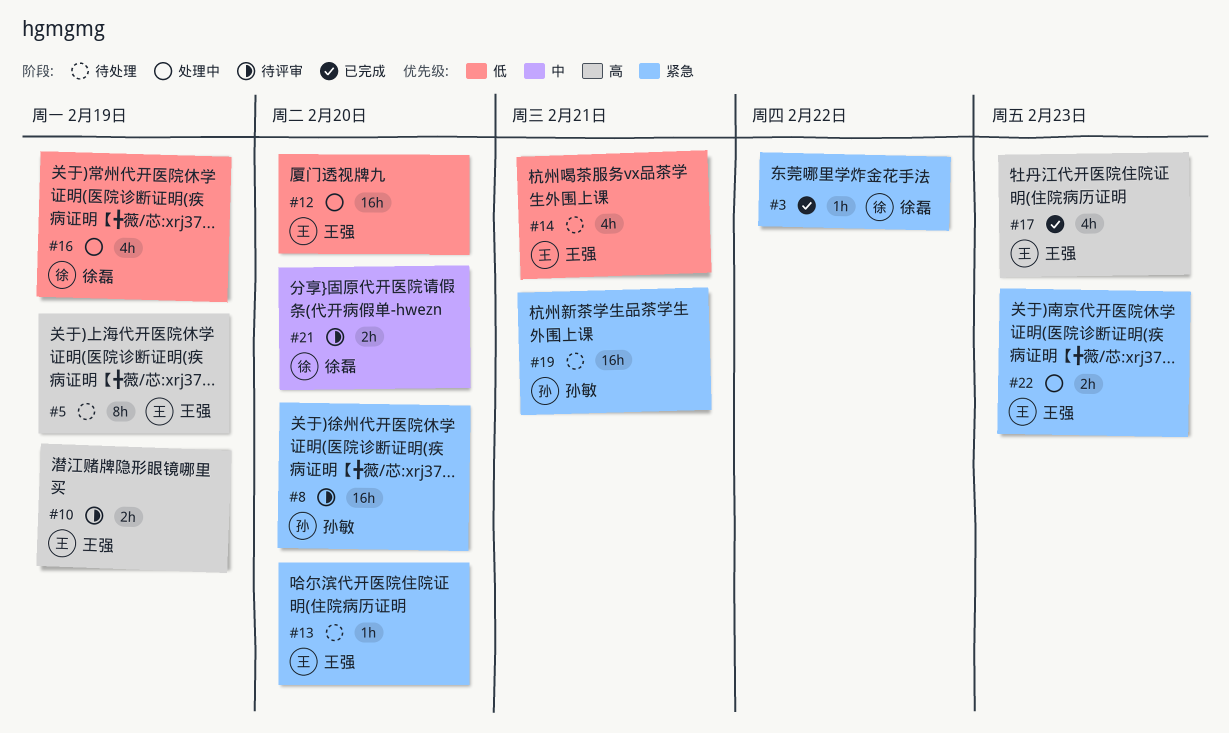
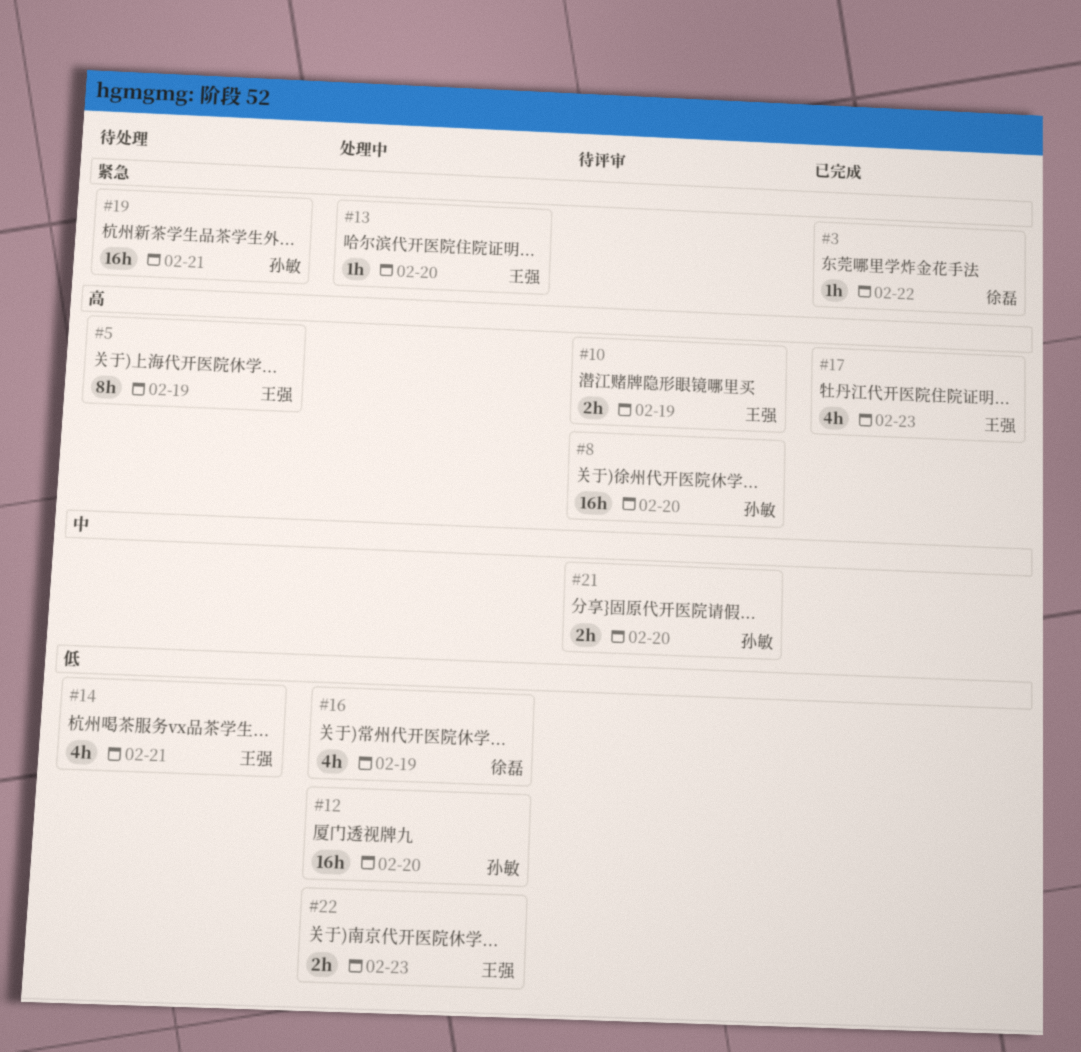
#8, priority: 紧急 -> 高
#12, owner: 王强 -> 孙敏
#13, status: 待处理 -> 处理中
#21, owner: 徐磊 -> 孙敏
#22, priority: 紧急 -> 低

